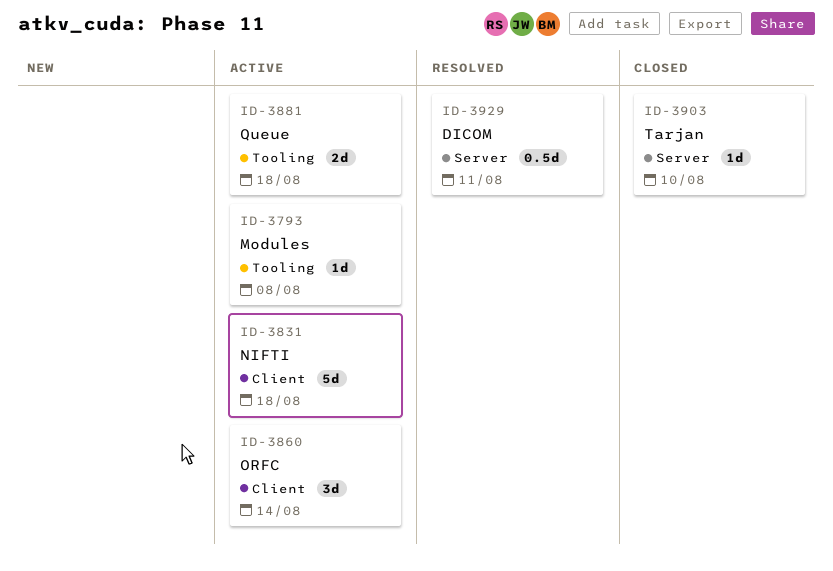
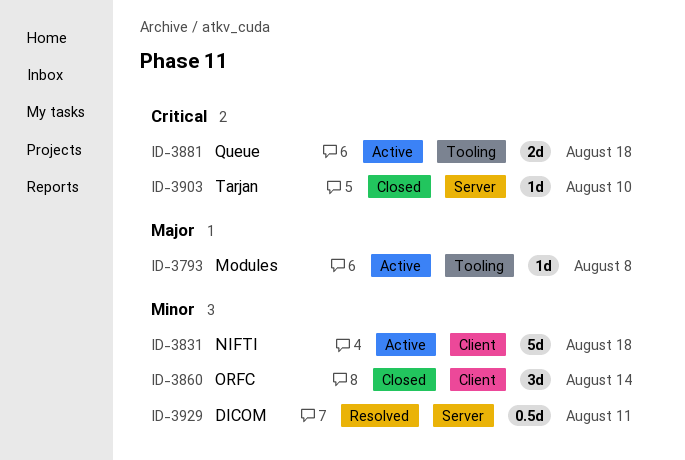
ID-3860, status: Active -> Closed

